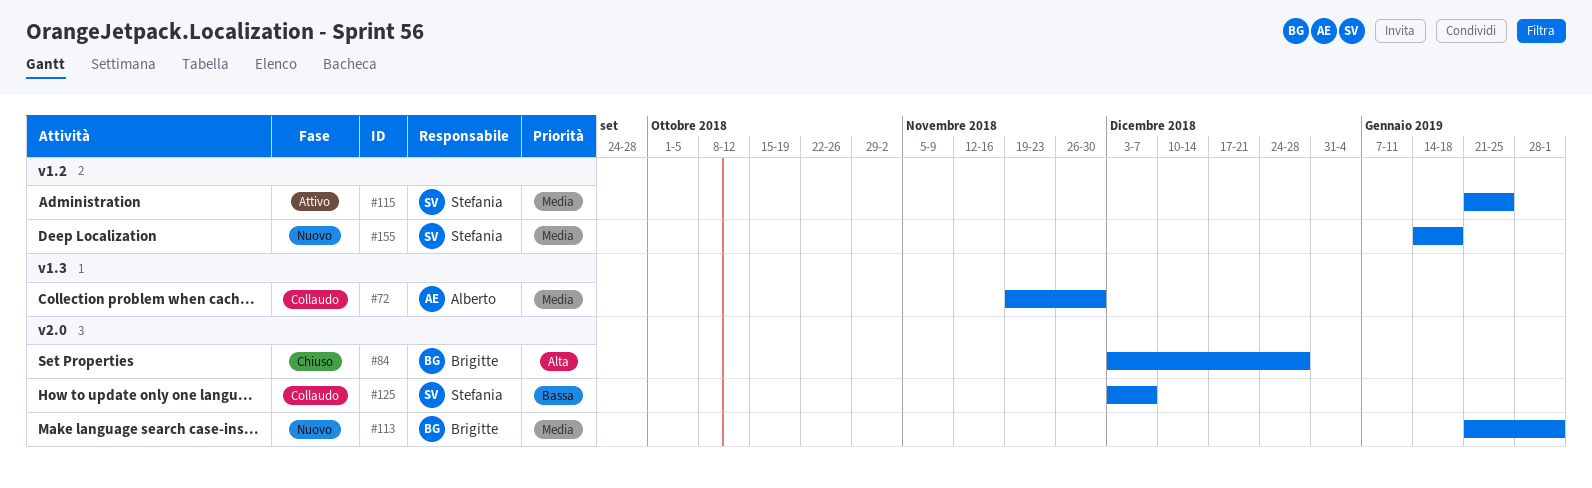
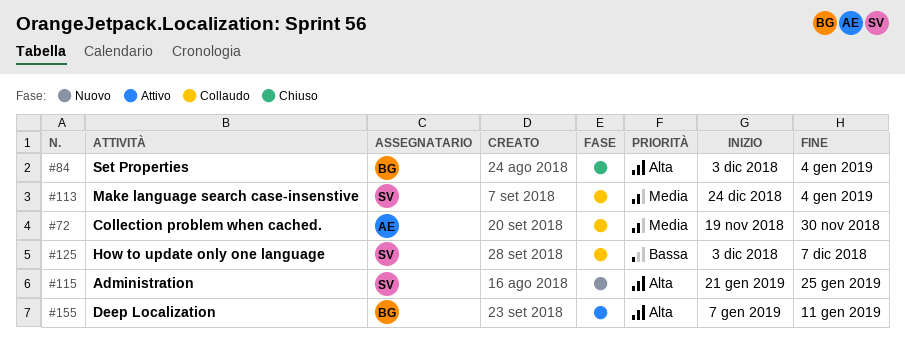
#84, due: Dec 28 -> Jan 4
#113, status: Nuovo -> Collaudo
#113, owner: Brigitte -> Stefania
#113, start: Jan 21 -> Dec 24
#113, due: Feb 1 -> Jan 4
#115, status: Attivo -> Nuovo
#115, priority: Media -> Alta
#155, status: Nuovo -> Attivo
#155, owner: Stefania -> Brigitte
#155, priority: Media -> Alta
#155, start: Jan 14 -> Jan 7
#155, due: Jan 18 -> Jan 11

